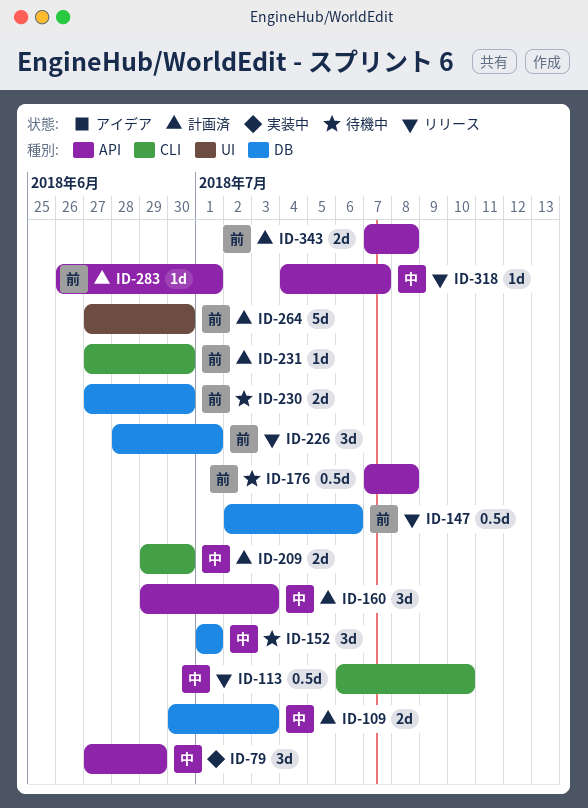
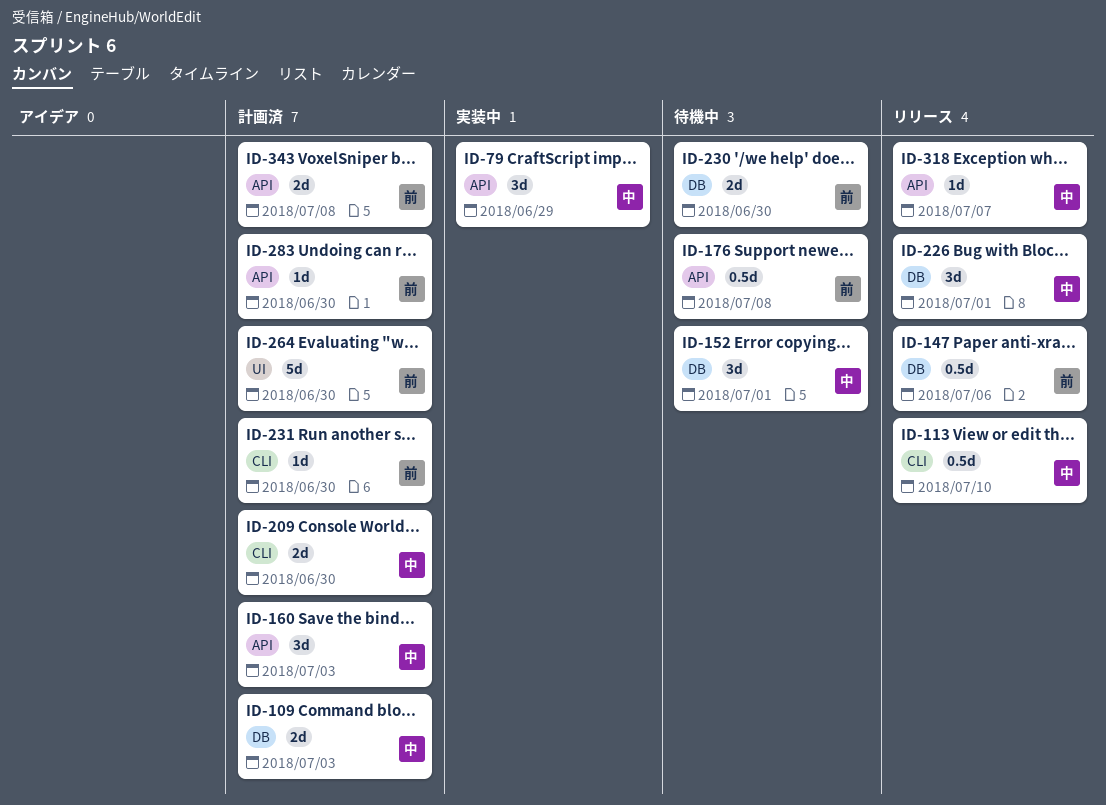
ID-226, owner: 前 -> 中
ID-283, due: Jul 1 -> Jun 30

